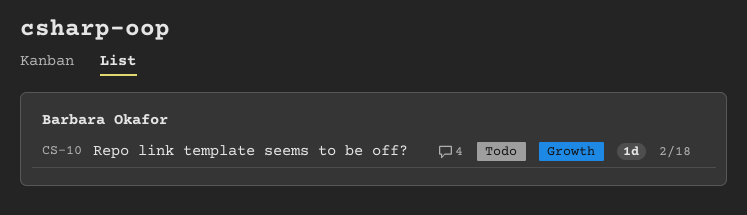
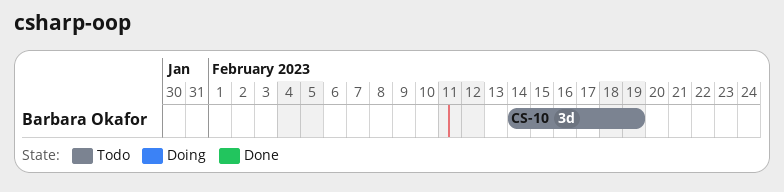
CS-10, estimate: 1d -> 3d
CS-10, due: Feb 18 -> Feb 19

